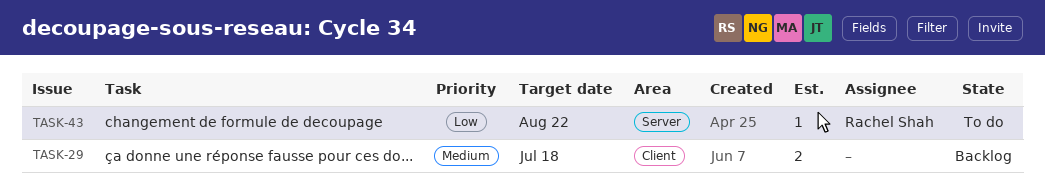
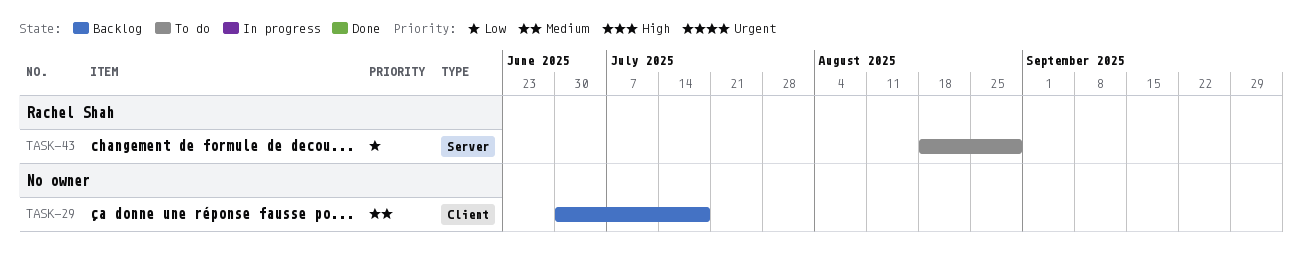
TASK-43, due: Aug 22 -> Aug 29

